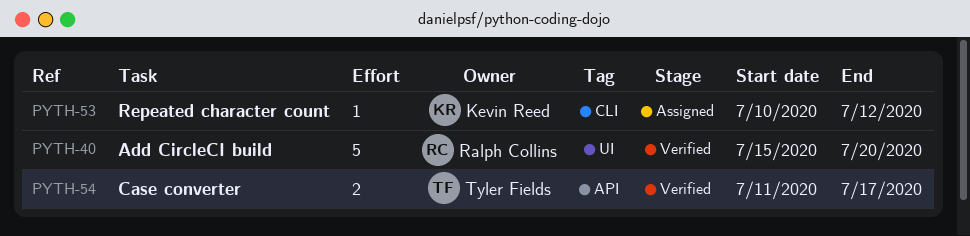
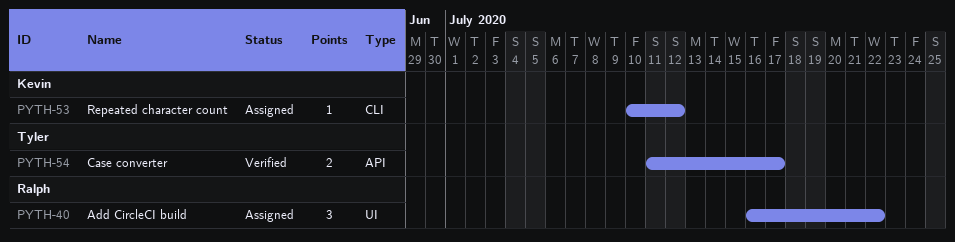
PYTH-40, status: Verified -> Assigned
PYTH-40, estimate: 5 -> 3
PYTH-40, start: Jul 15 -> Jul 16
PYTH-40, due: Jul 20 -> Jul 22

